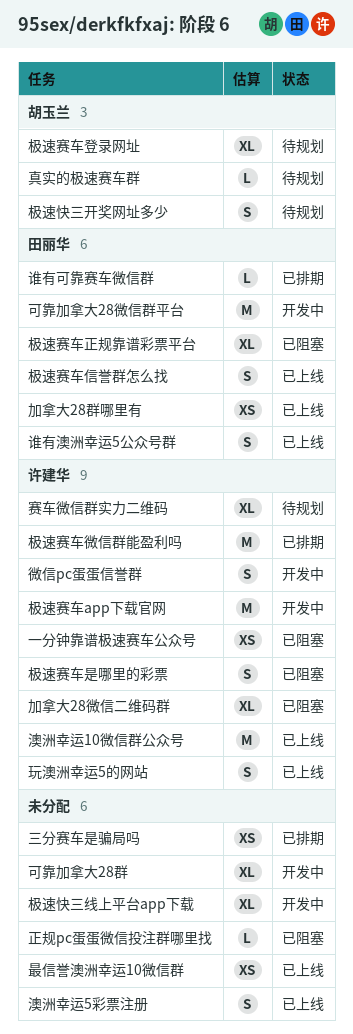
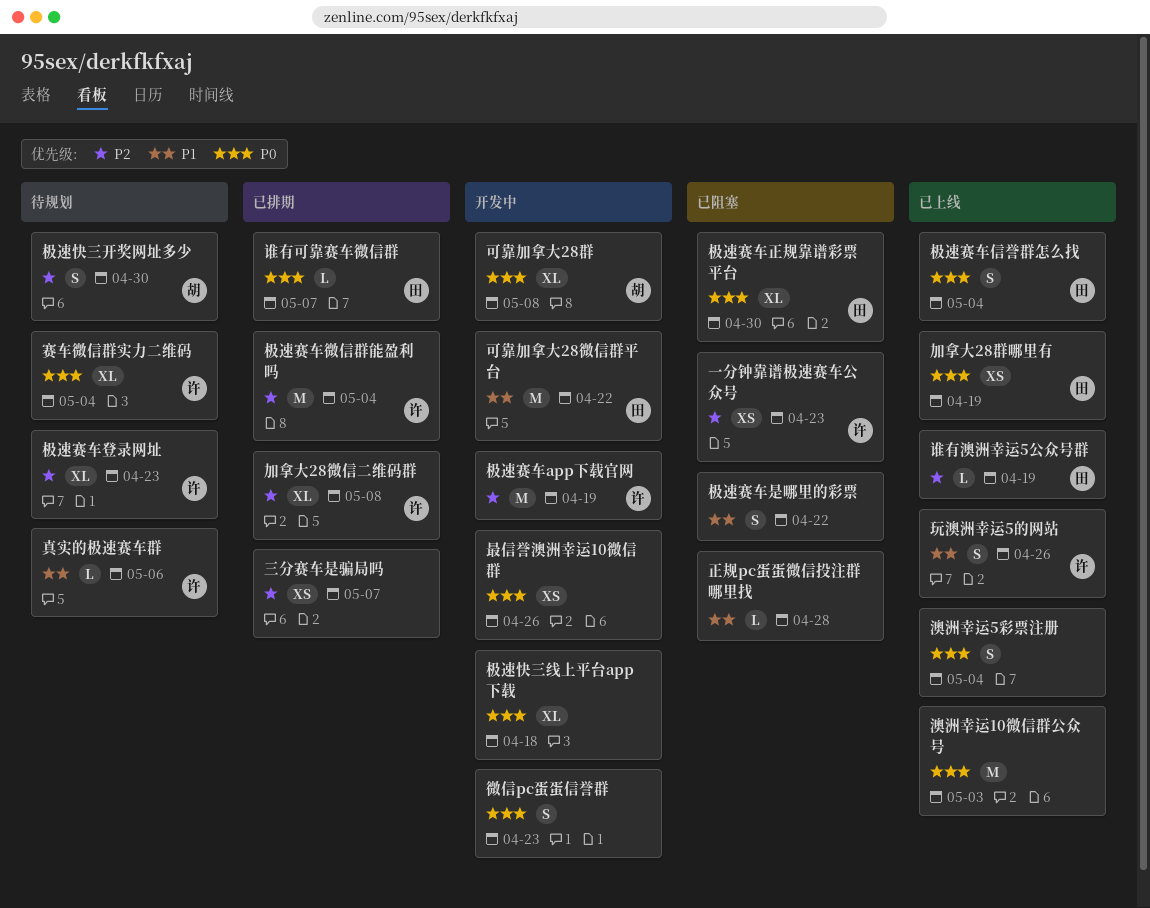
加拿大28微信二维码群, status: 已阻塞 -> 已排期
可靠加拿大28群, owner: none -> 胡玉兰
微信pc蛋蛋信誉群, owner: 许建华 -> none
最信誉澳洲幸运10微信群, status: 已上线 -> 开发中
极速赛车是哪里的彩票, owner: 许建华 -> none
极速赛车登录网址, owner: 胡玉兰 -> 许建华
澳洲幸运10微信群公众号, owner: 许建华 -> none
真实的极速赛车群, owner: 胡玉兰 -> 许建华
谁有澳洲幸运5公众号群, estimate: S -> L

